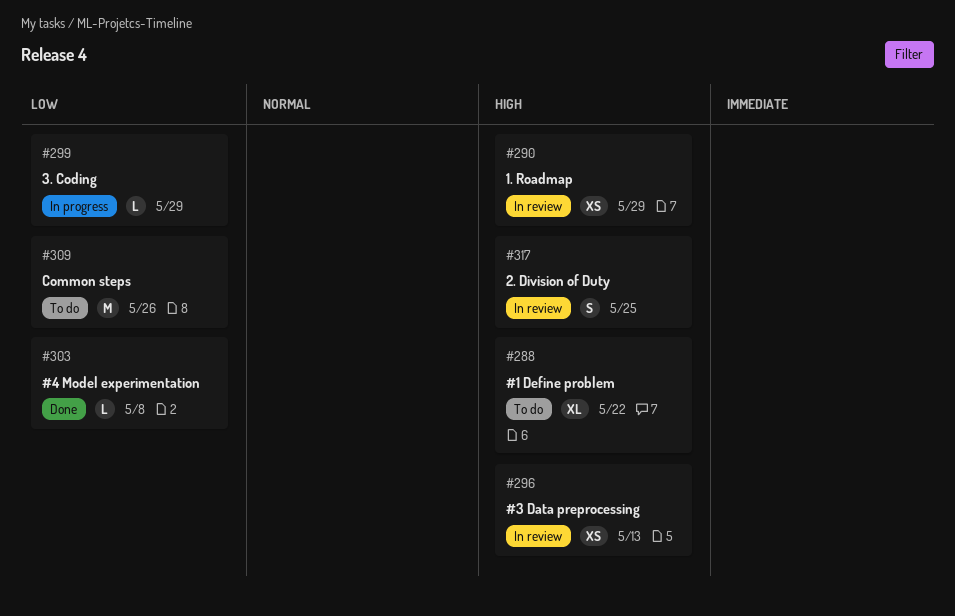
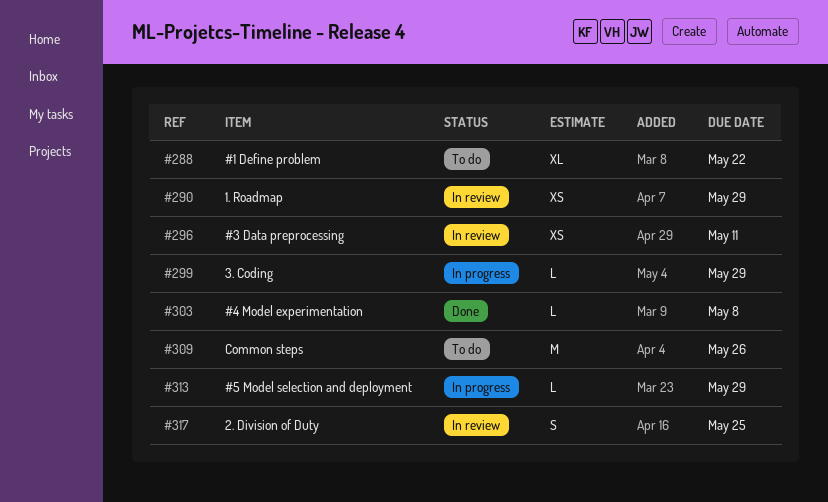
#296, due: May 13 -> May 11
#313: none -> present

